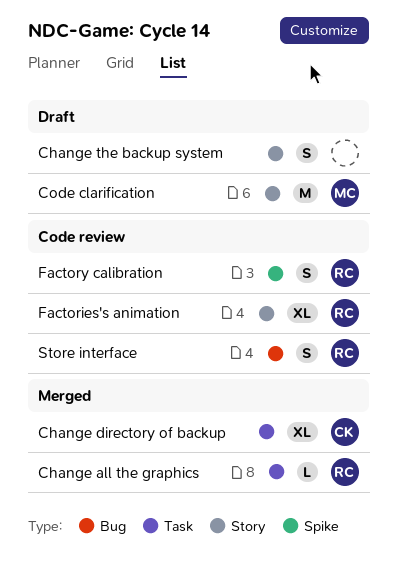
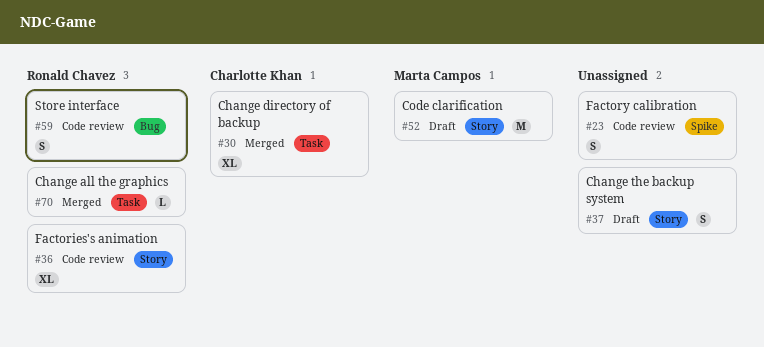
Factory calibration, owner: Ronald Chavez -> none

